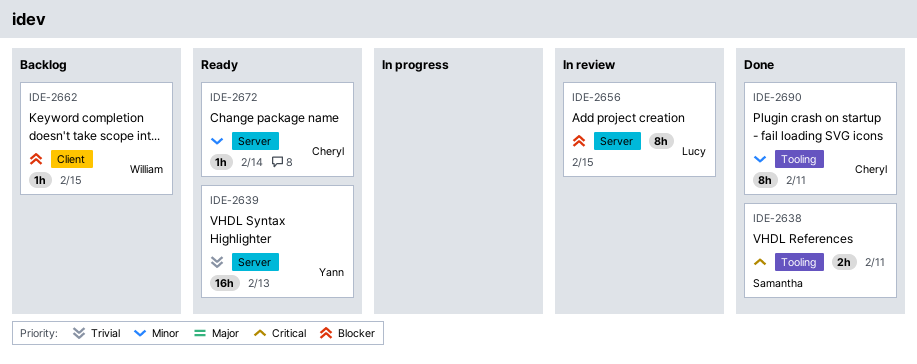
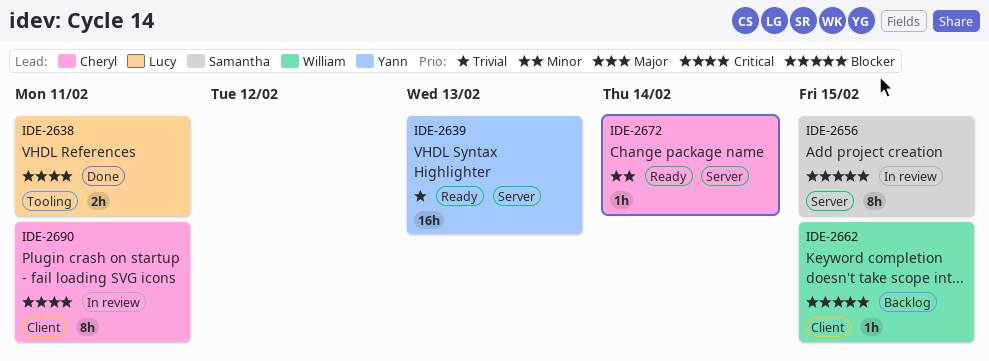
IDE-2638, owner: Samantha -> Lucy
IDE-2656, owner: Lucy -> Samantha
IDE-2690, status: Done -> In review
IDE-2690, priority: Minor -> Critical
IDE-2690, label: Tooling -> Client

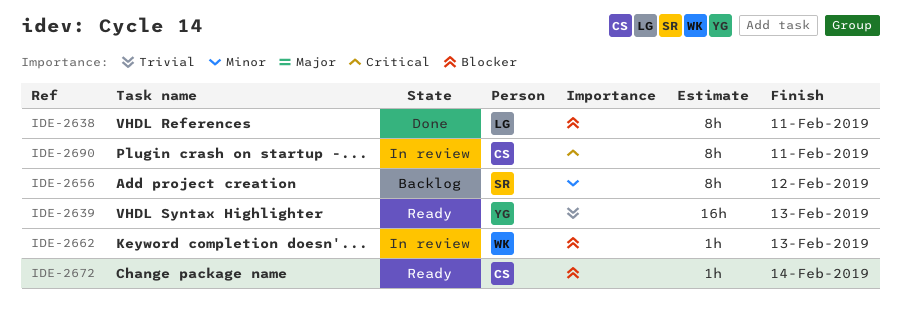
IDE-2638, priority: Critical -> Blocker
IDE-2638, estimate: 2h -> 8h
IDE-2656, status: In review -> Backlog
IDE-2656, priority: Blocker -> Minor
IDE-2656, due: Feb 15 -> Feb 12
IDE-2662, status: Backlog -> In review
IDE-2662, due: Feb 15 -> Feb 13
IDE-2672, priority: Minor -> Blocker

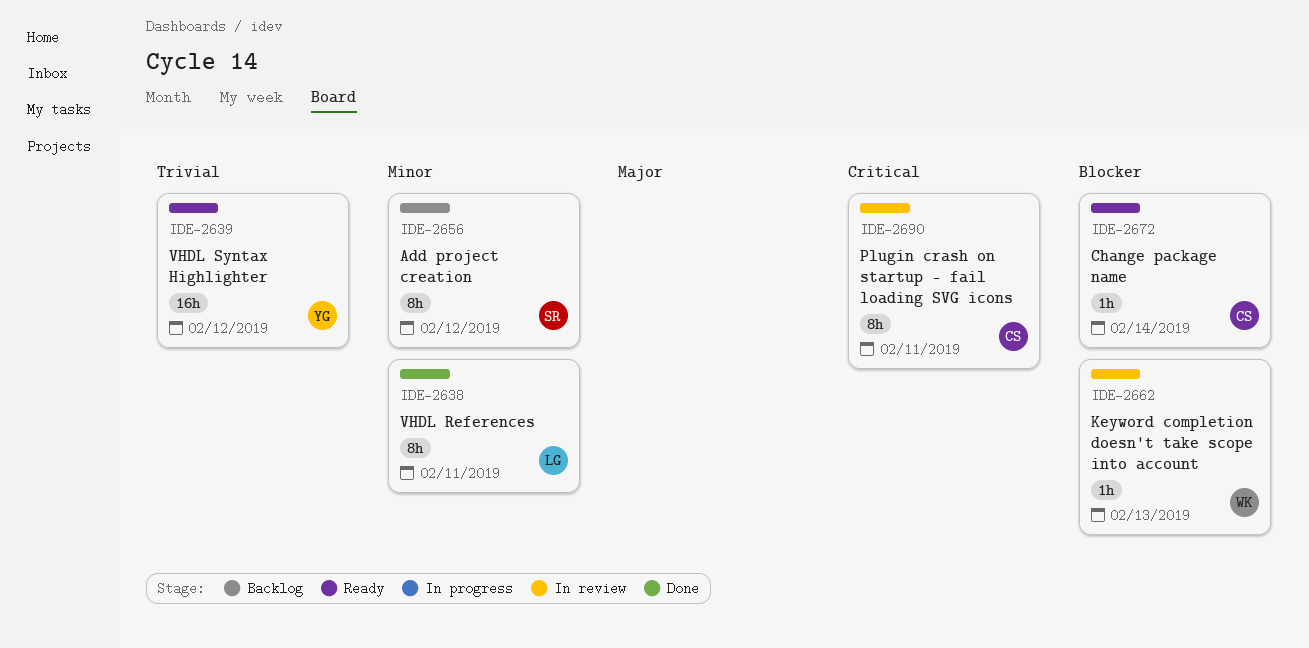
IDE-2638, priority: Blocker -> Minor
IDE-2639, due: Feb 13 -> Feb 12

